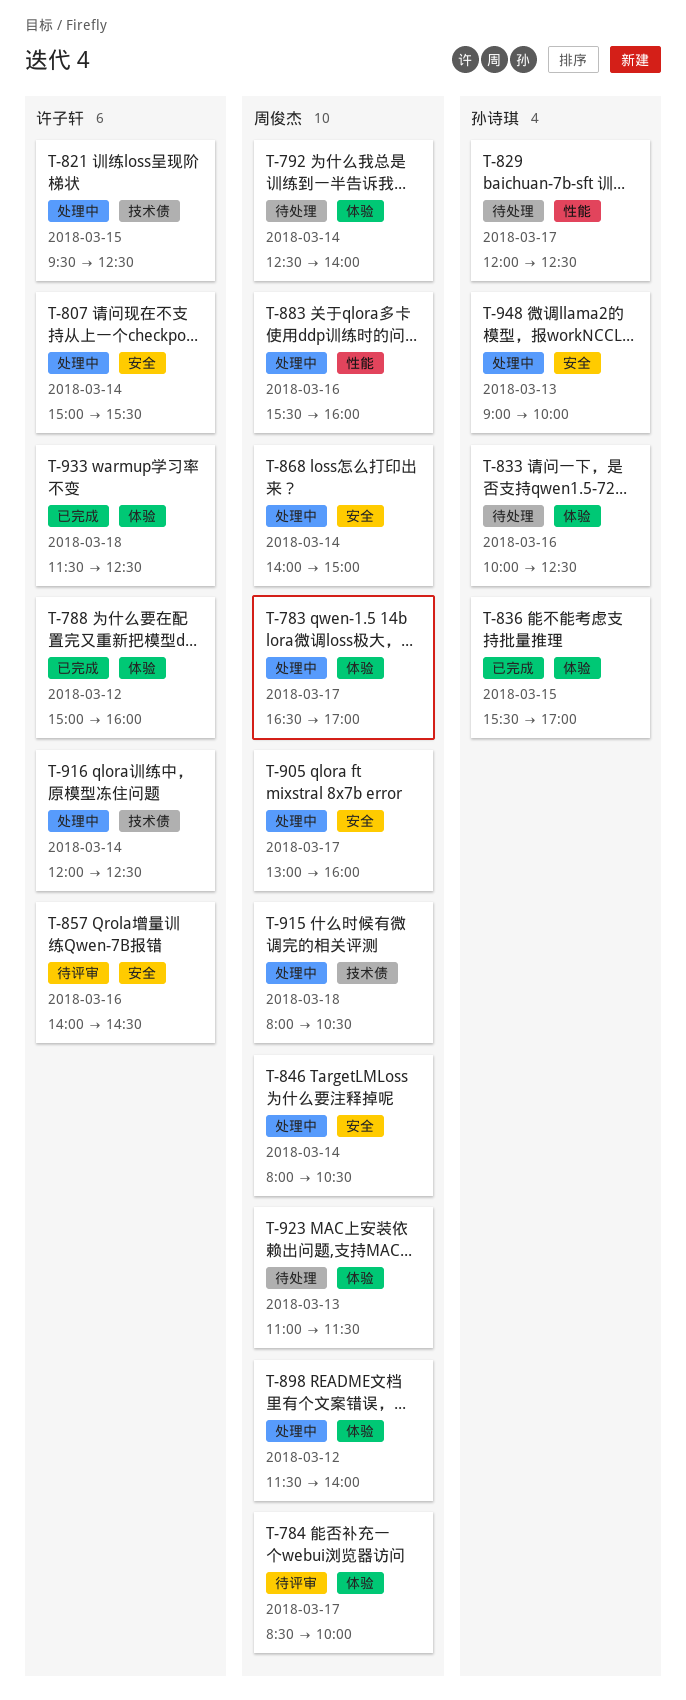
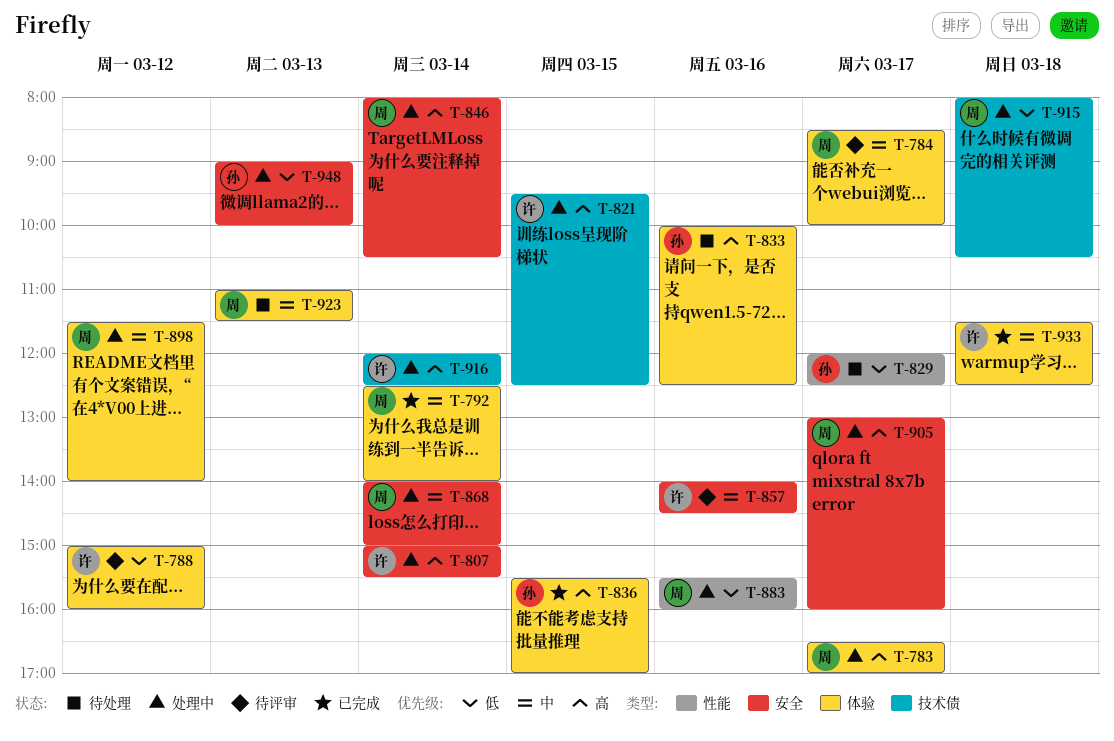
T-788, status: 已完成 -> 待评审
T-792, status: 待处理 -> 已完成

